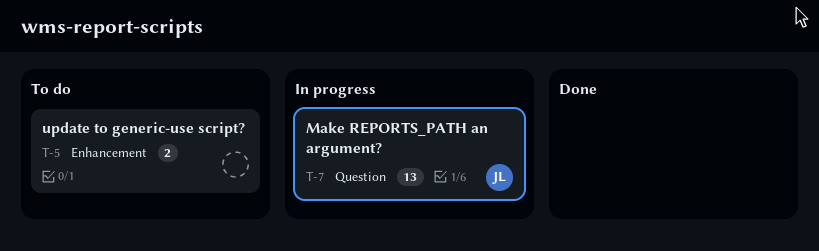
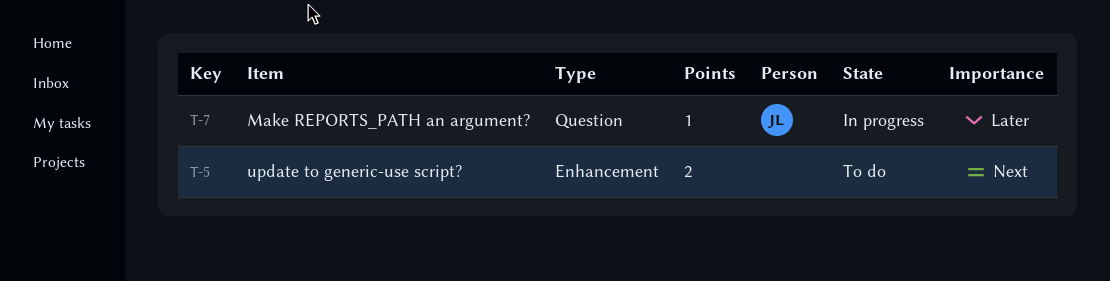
T-7, estimate: 13 -> 1

